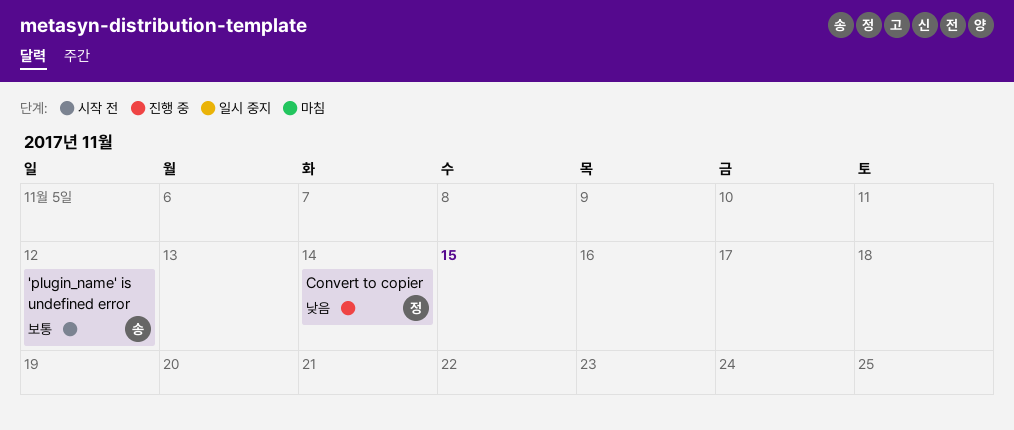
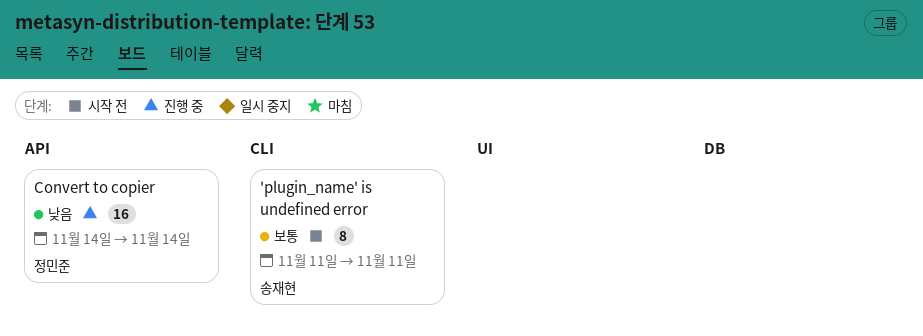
'plugin_name' is undefined error, due: Nov 12 -> Nov 11

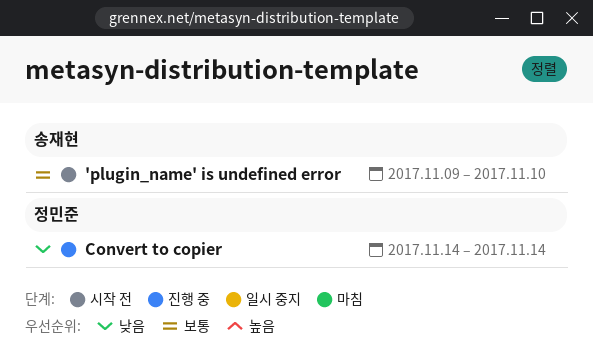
'plugin_name' is undefined error, start: Nov 11 -> Nov 9
'plugin_name' is undefined error, due: Nov 11 -> Nov 10

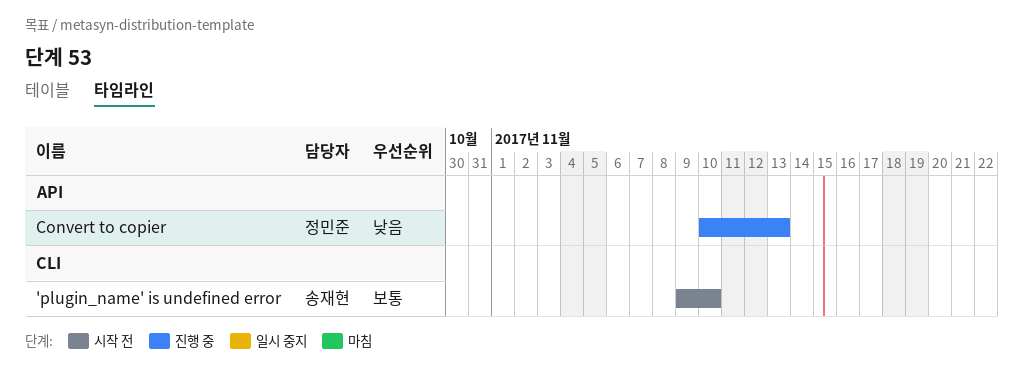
Convert to copier, start: Nov 14 -> Nov 10
Convert to copier, due: Nov 14 -> Nov 13

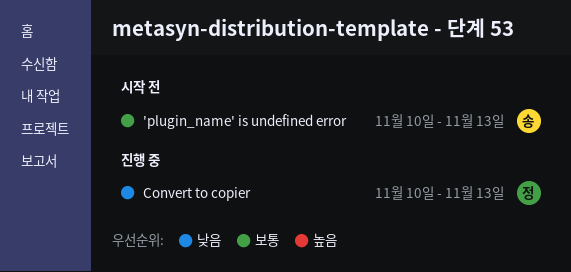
'plugin_name' is undefined error, start: Nov 9 -> Nov 10
'plugin_name' is undefined error, due: Nov 10 -> Nov 13

